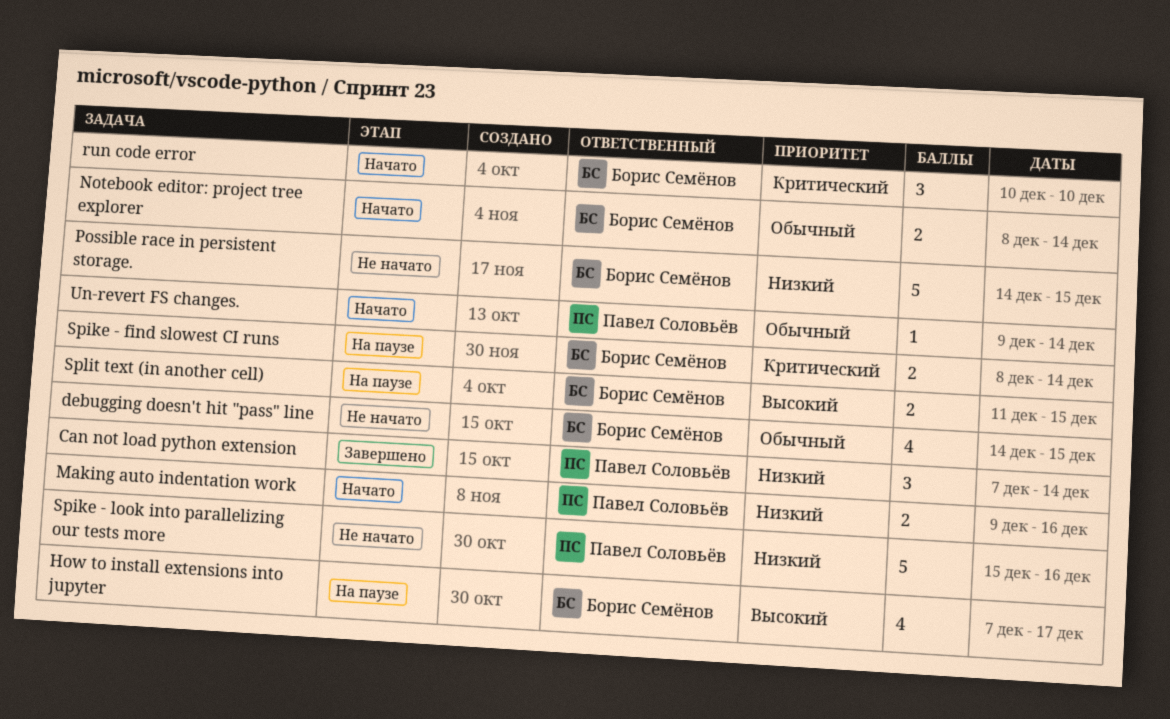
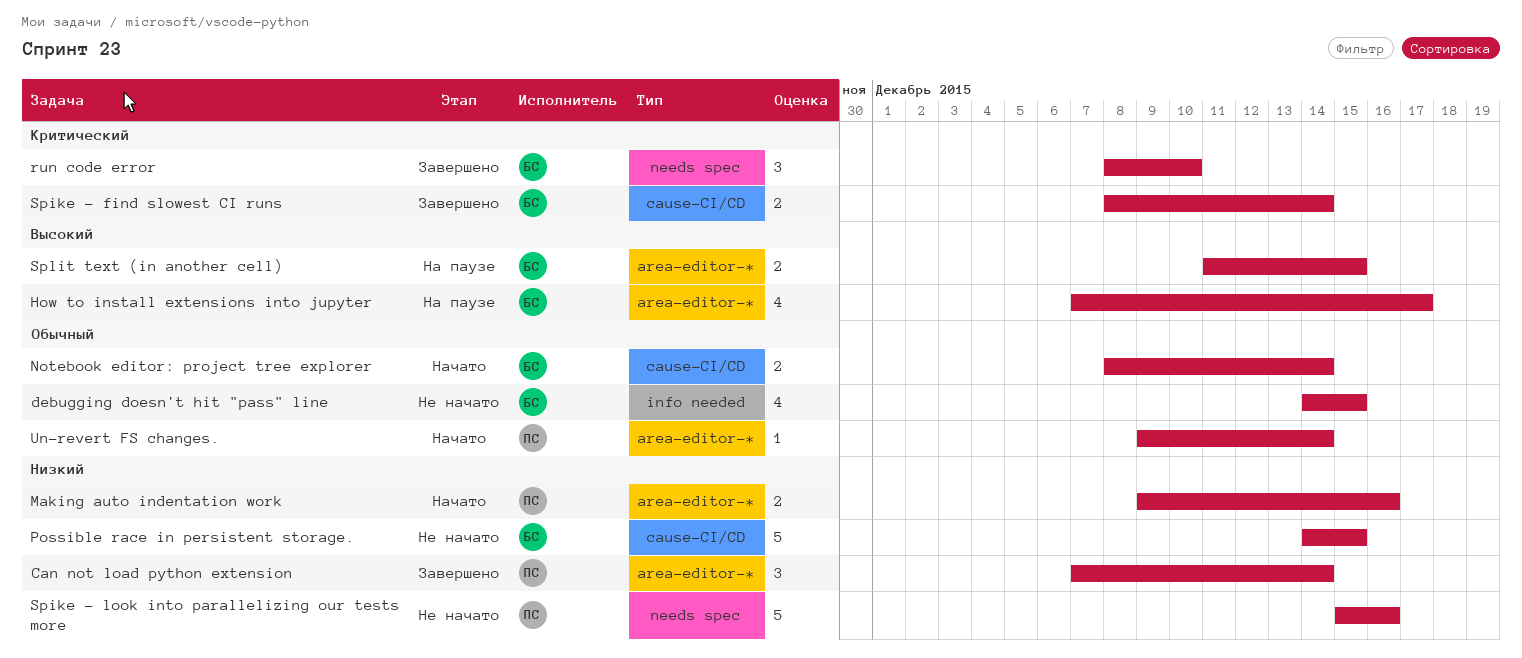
run code error, status: Начато -> Завершено
run code error, start: Dec 10 -> Dec 8
Spike - find slowest CI runs, status: На паузе -> Завершено

